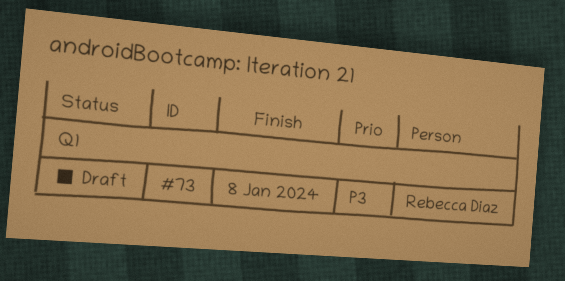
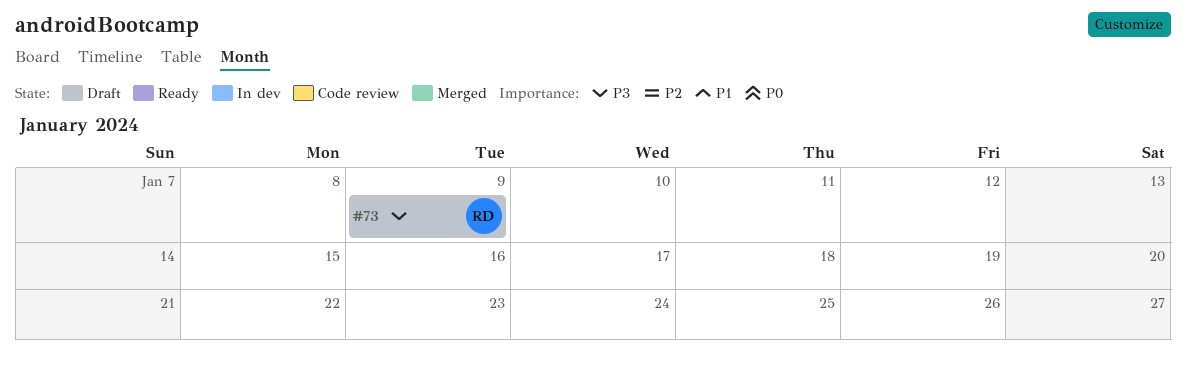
#73, due: Jan 8 -> Jan 9

